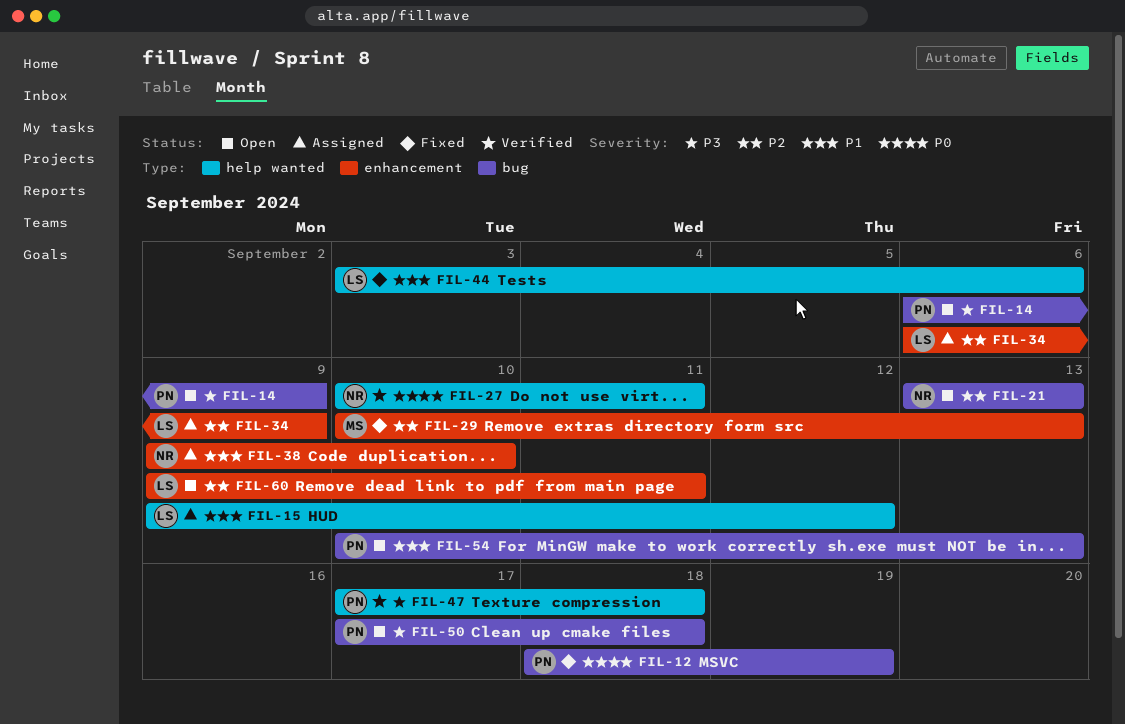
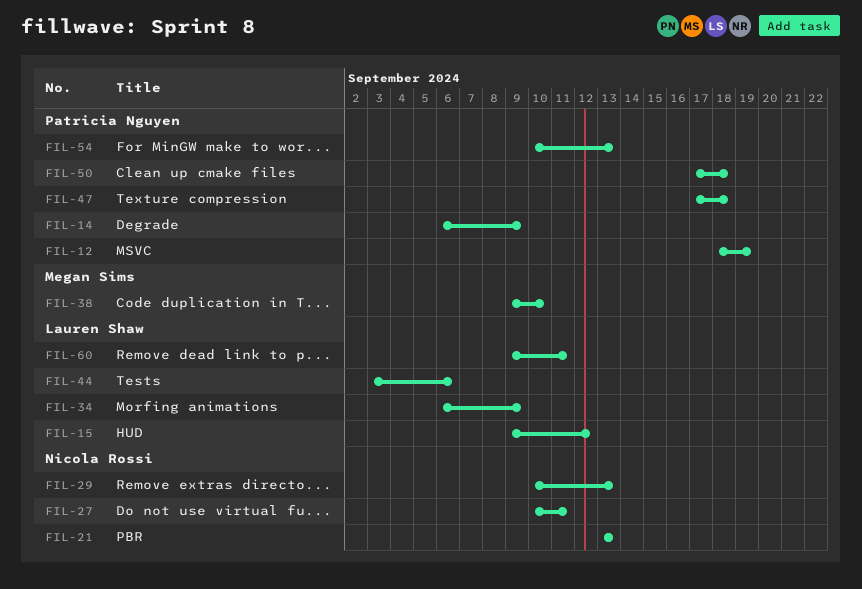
FIL-29, owner: Megan Sims -> Nicola Rossi
FIL-38, owner: Nicola Rossi -> Megan Sims

